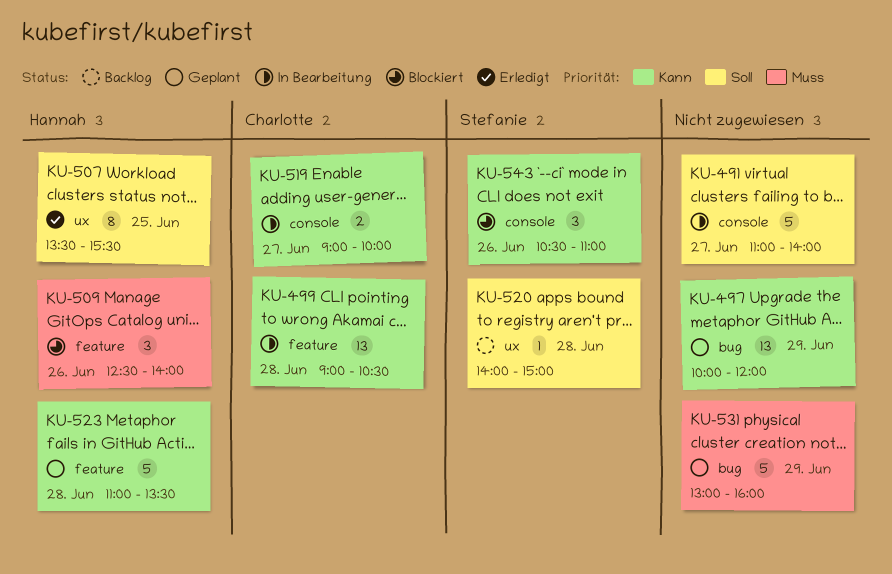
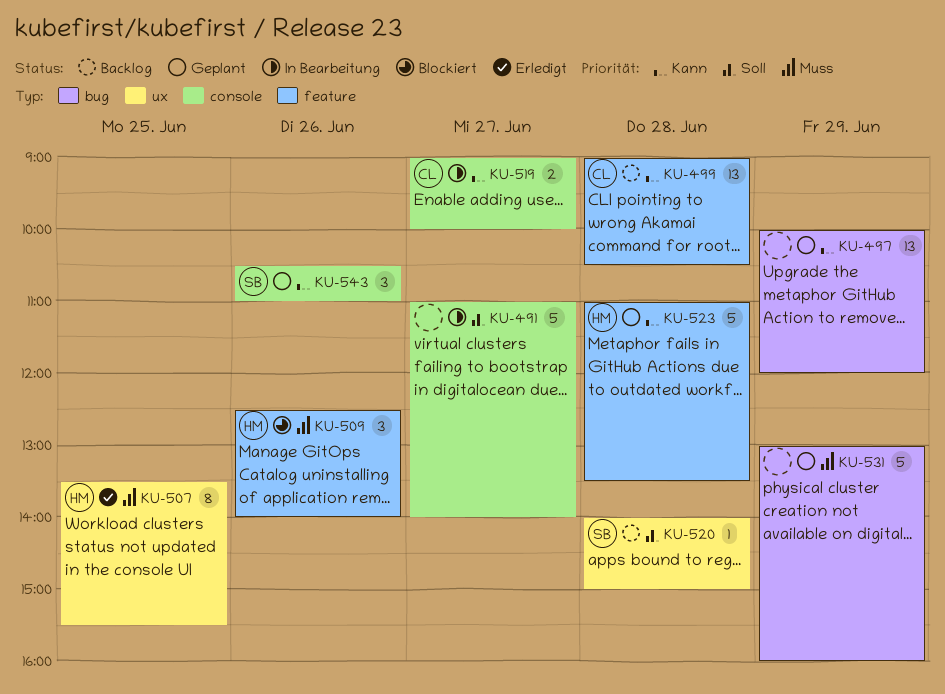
KU-499, status: In Bearbeitung -> Backlog
KU-507, priority: Soll -> Muss
KU-543, status: Blockiert -> Geplant

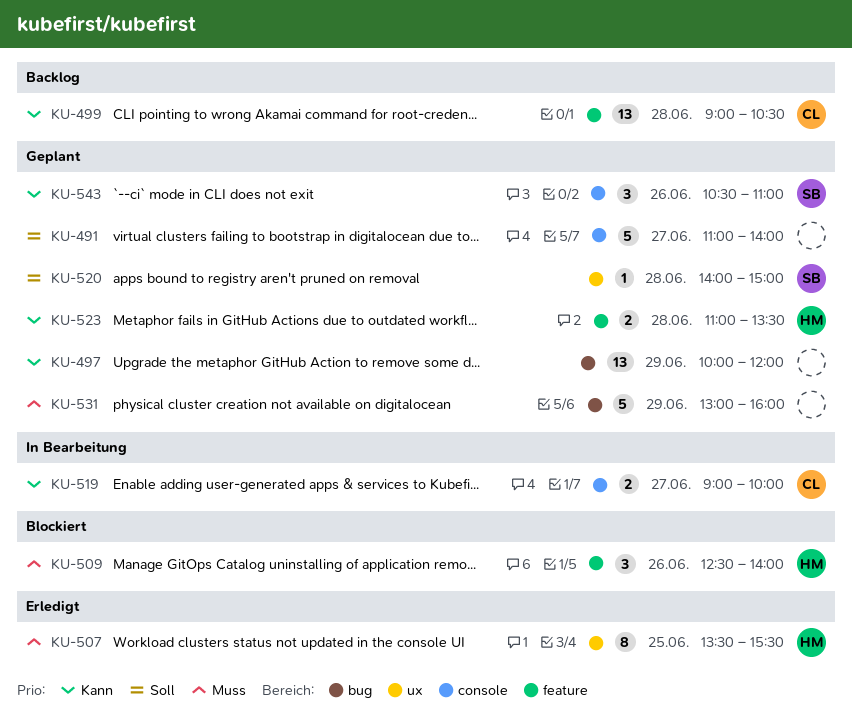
KU-491, status: In Bearbeitung -> Geplant
KU-520, status: Backlog -> Geplant
KU-523, estimate: 5 -> 2

